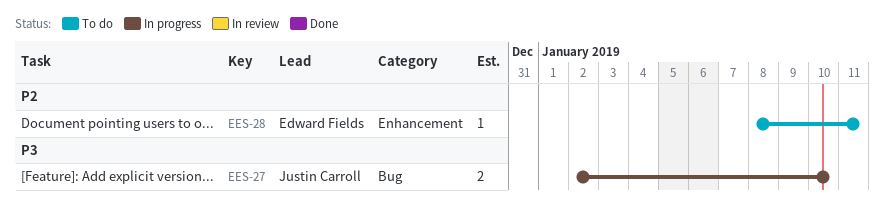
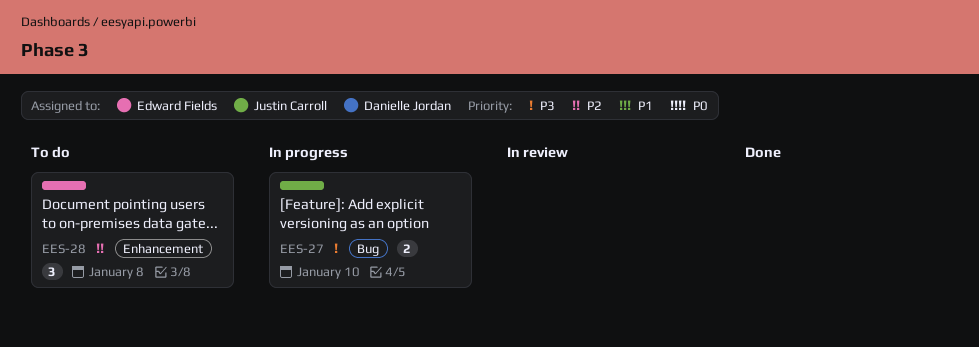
EES-28, estimate: 1 -> 3
EES-28, due: Jan 11 -> Jan 8

